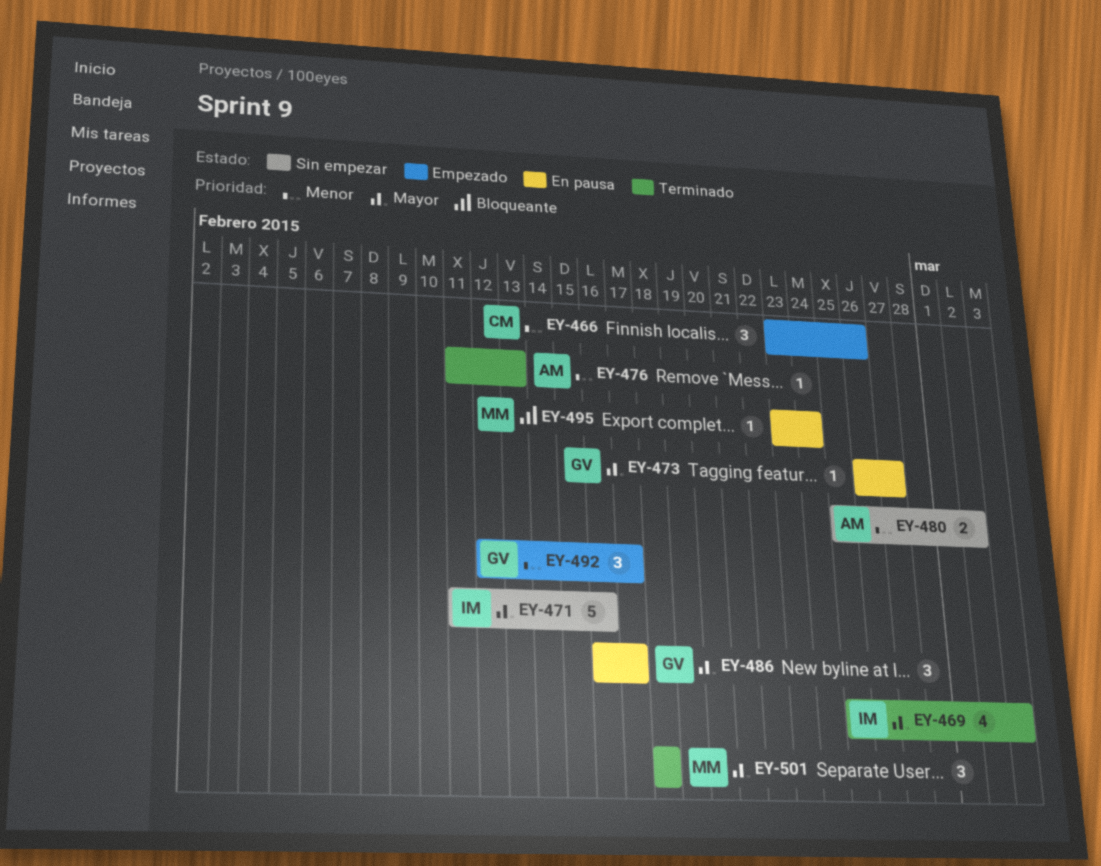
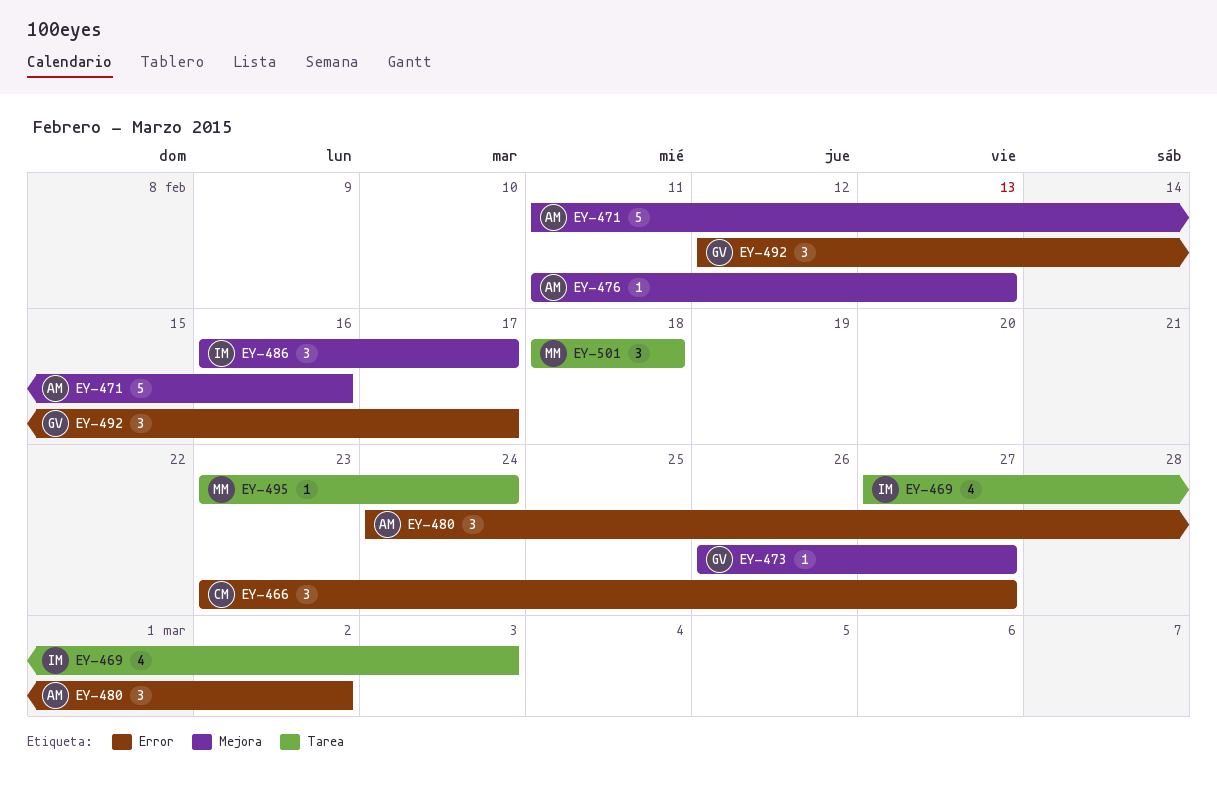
EY-466, due: Feb 26 -> Feb 27
EY-469, start: Feb 25 -> Feb 27
EY-471, owner: IM -> AM
EY-480, estimate: 2 -> 3
EY-480, start: Feb 25 -> Feb 24
EY-486, owner: GV -> IM

